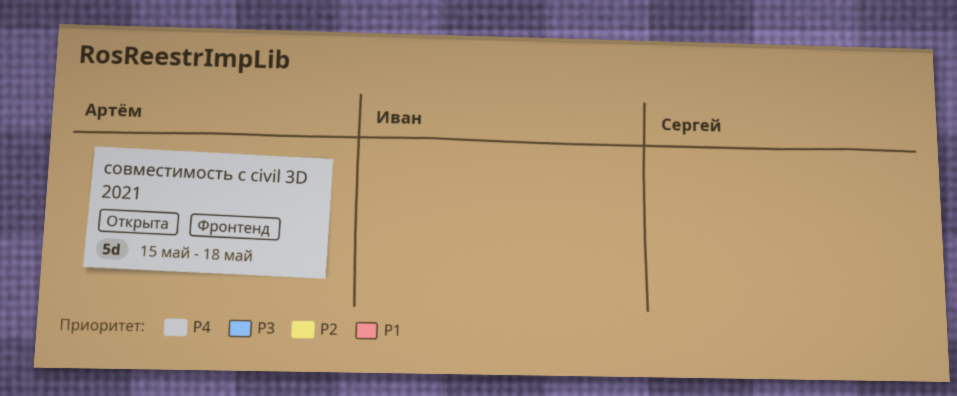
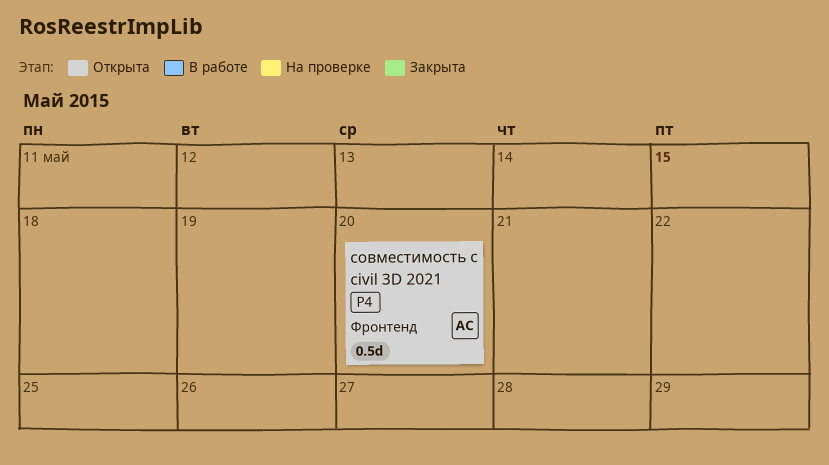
совместимость с civil 3D 2021, estimate: 5d -> 0.5d
совместимость с civil 3D 2021, due: May 18 -> May 20

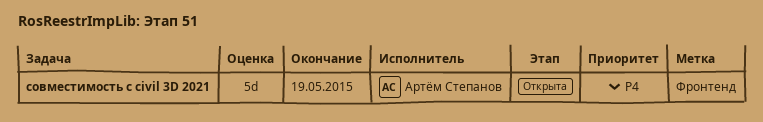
совместимость с civil 3D 2021, estimate: 0.5d -> 5d
совместимость с civil 3D 2021, due: May 20 -> May 19

